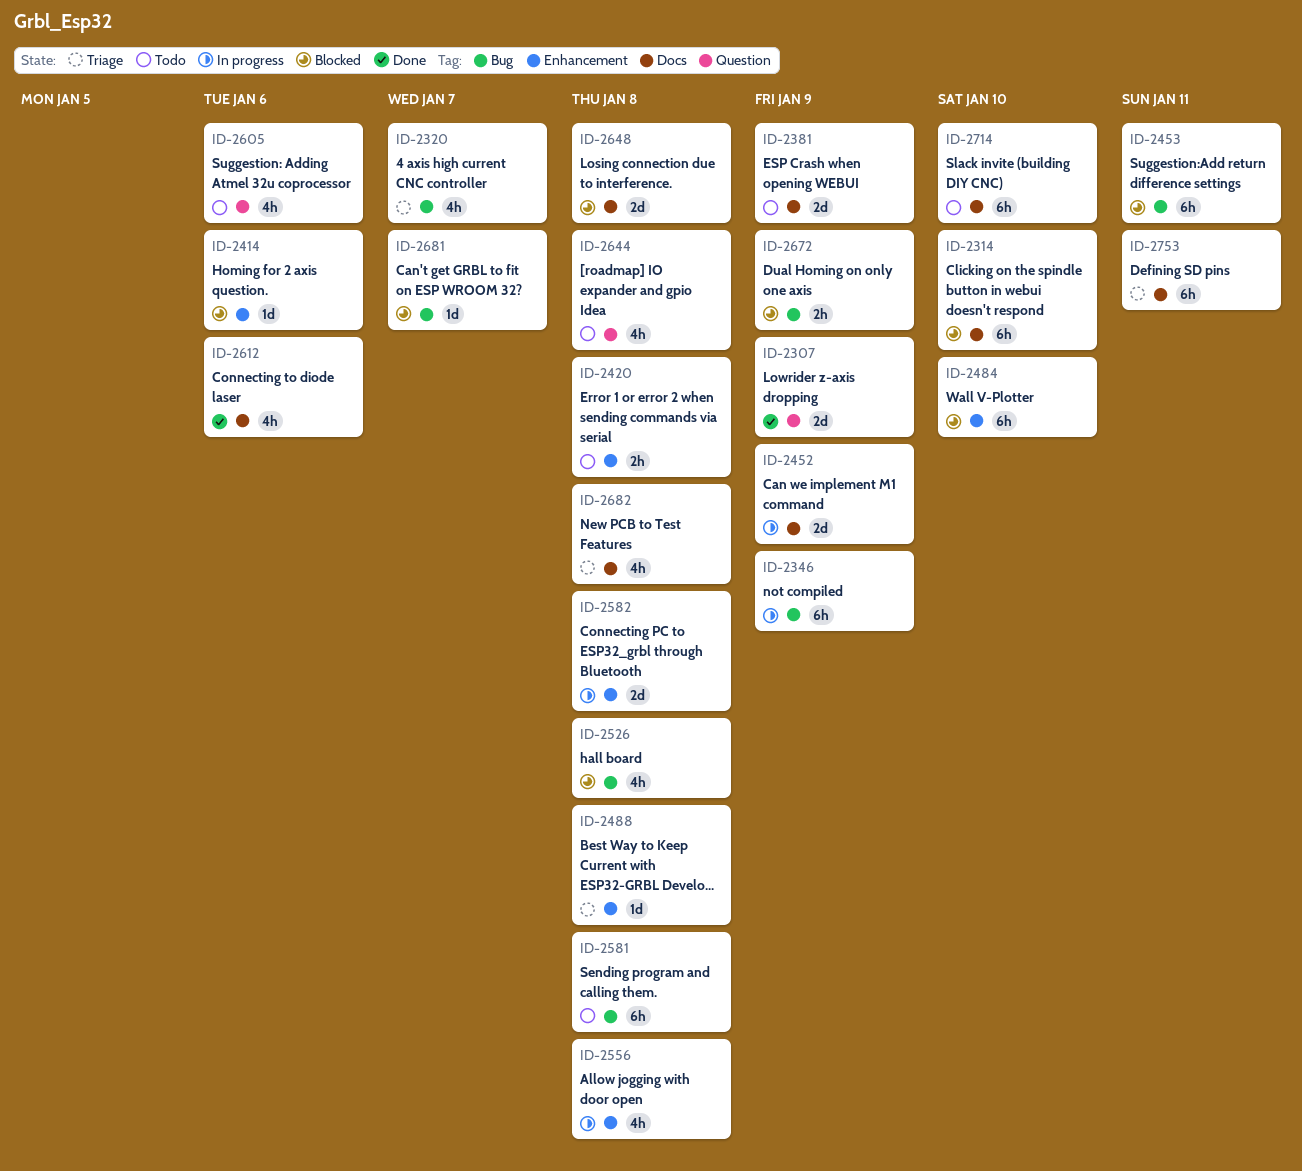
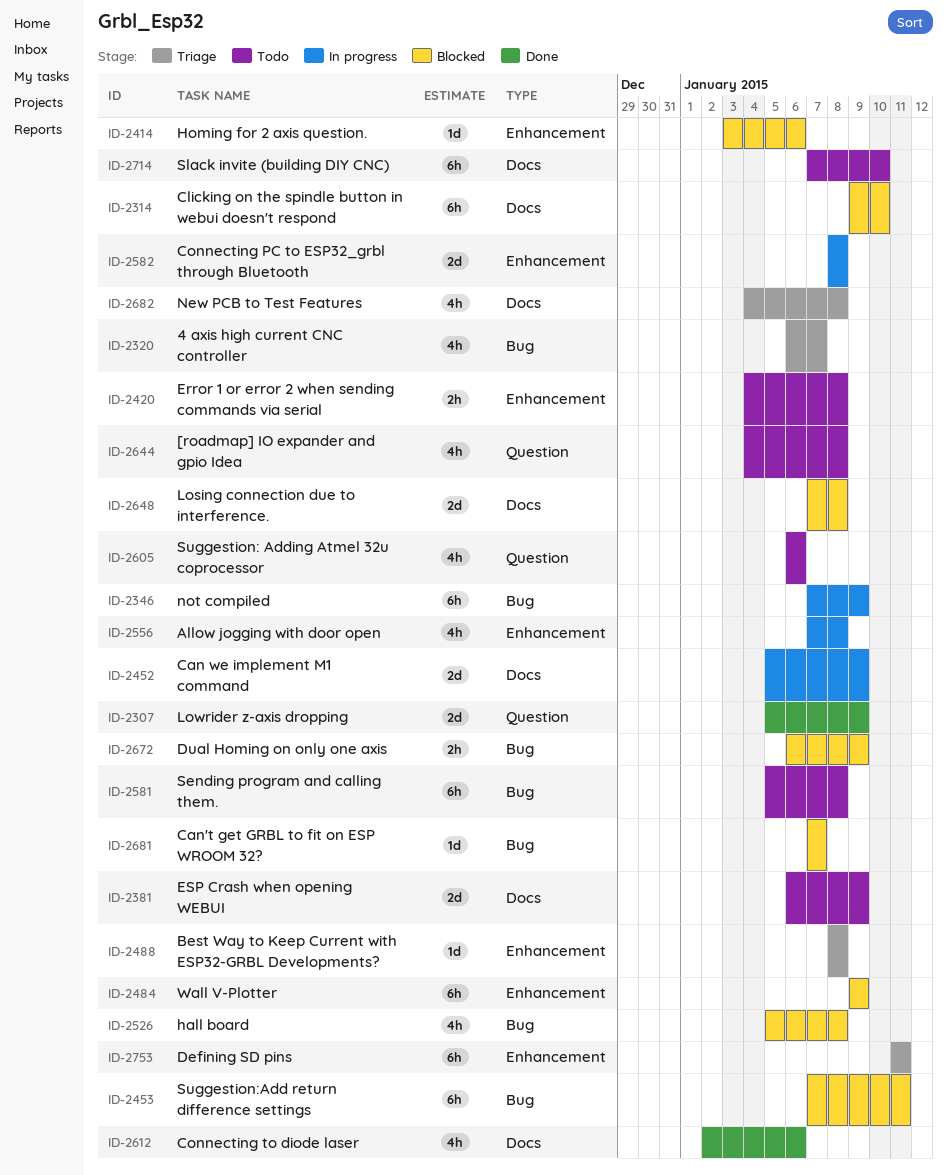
ID-2484, due: Jan 10 -> Jan 9
ID-2753, label: Docs -> Enhancement

